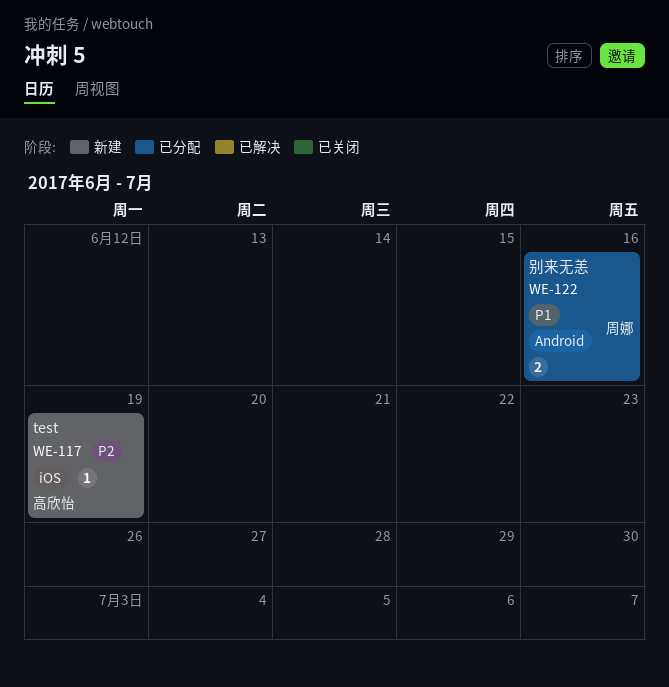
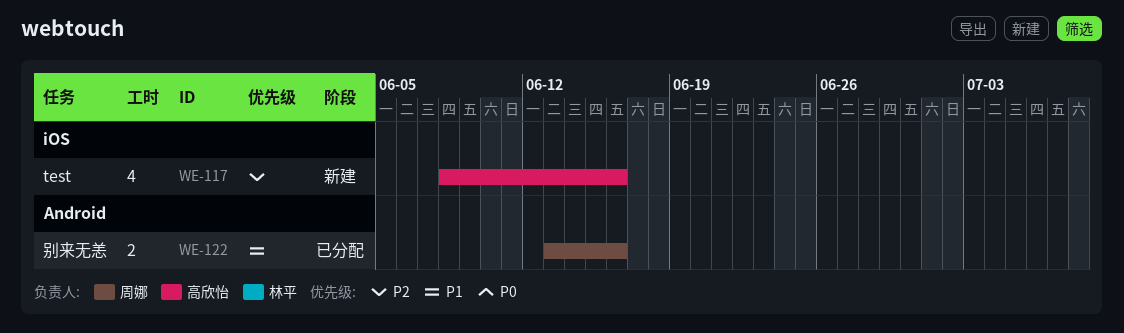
WE-117, estimate: 1 -> 4
WE-117, due: Jun 19 -> Jun 16

